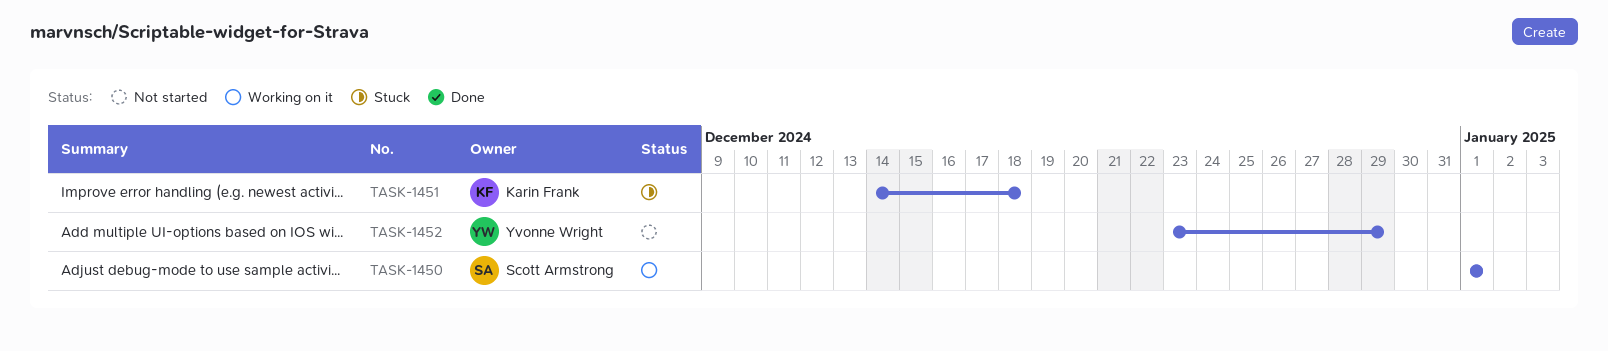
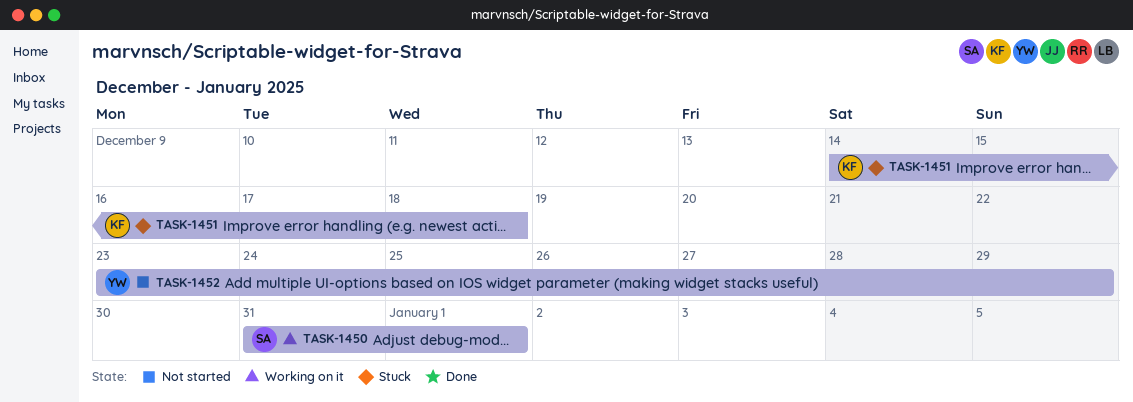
TASK-1450, start: Jan 1 -> Dec 31

